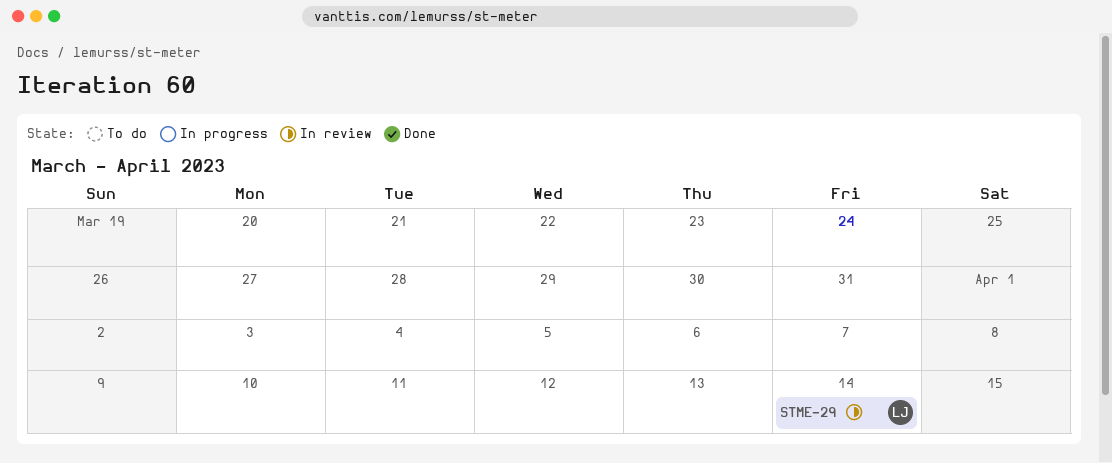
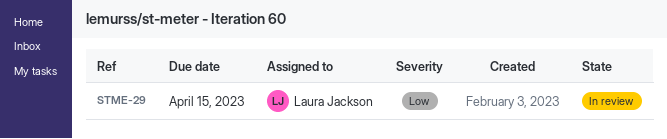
STME-29, due: Apr 14 -> Apr 15

